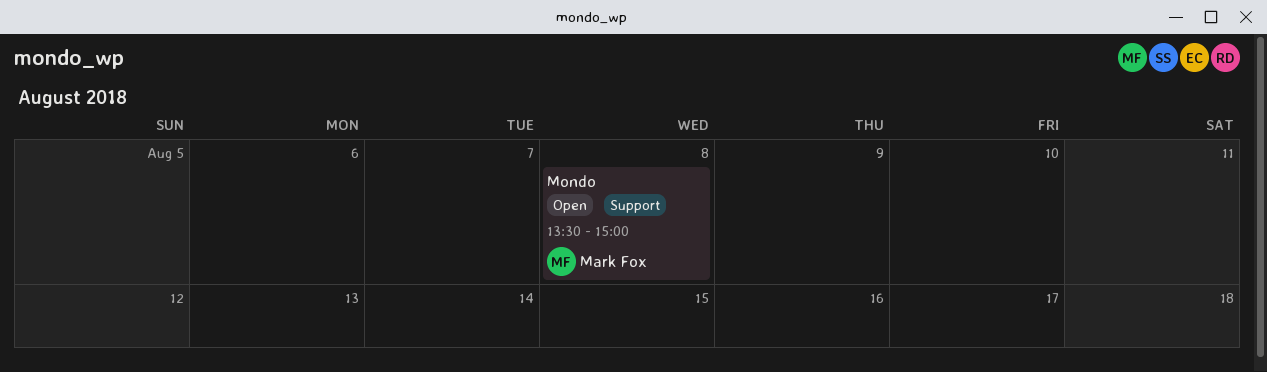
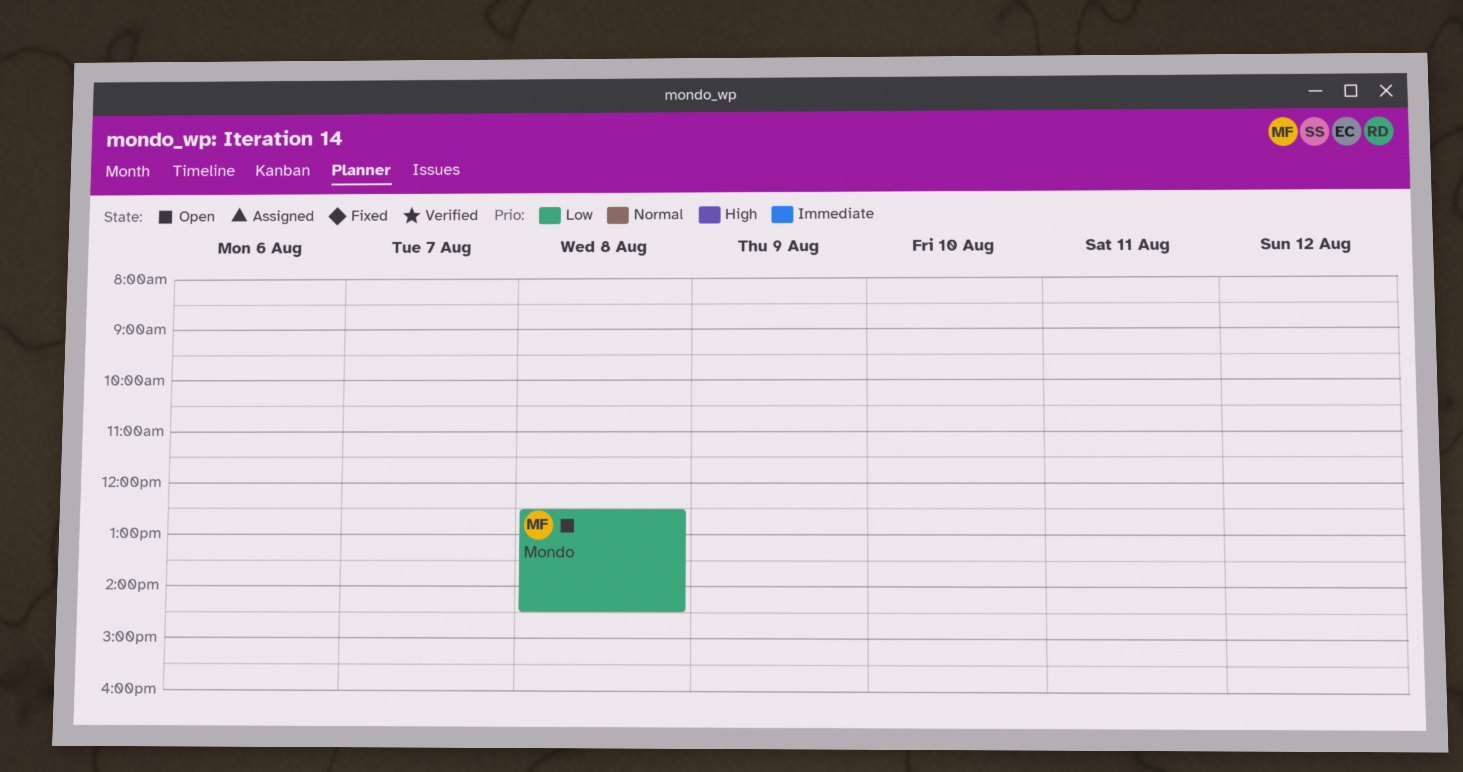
Mondo, begins: 13:30 -> 12:30
Mondo, ends: 15:00 -> 14:30

